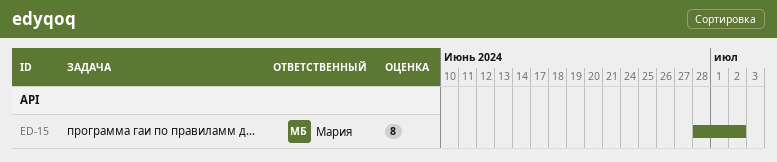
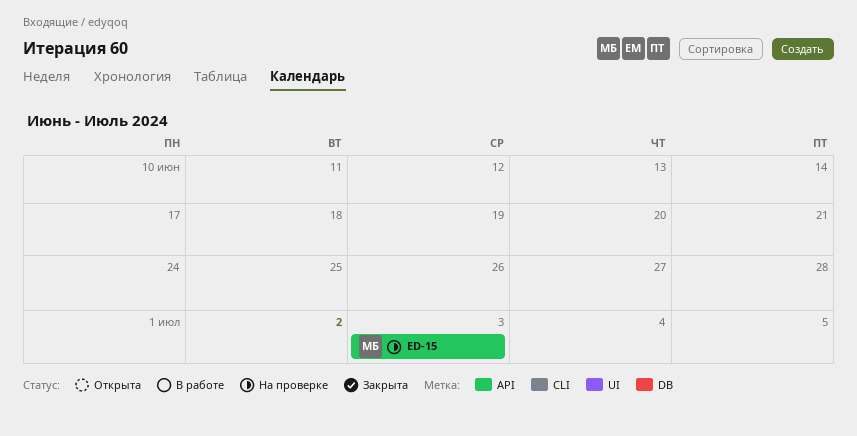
ED-15, start: Jun 28 -> Jul 3
ED-15, due: Jul 2 -> Jul 3

